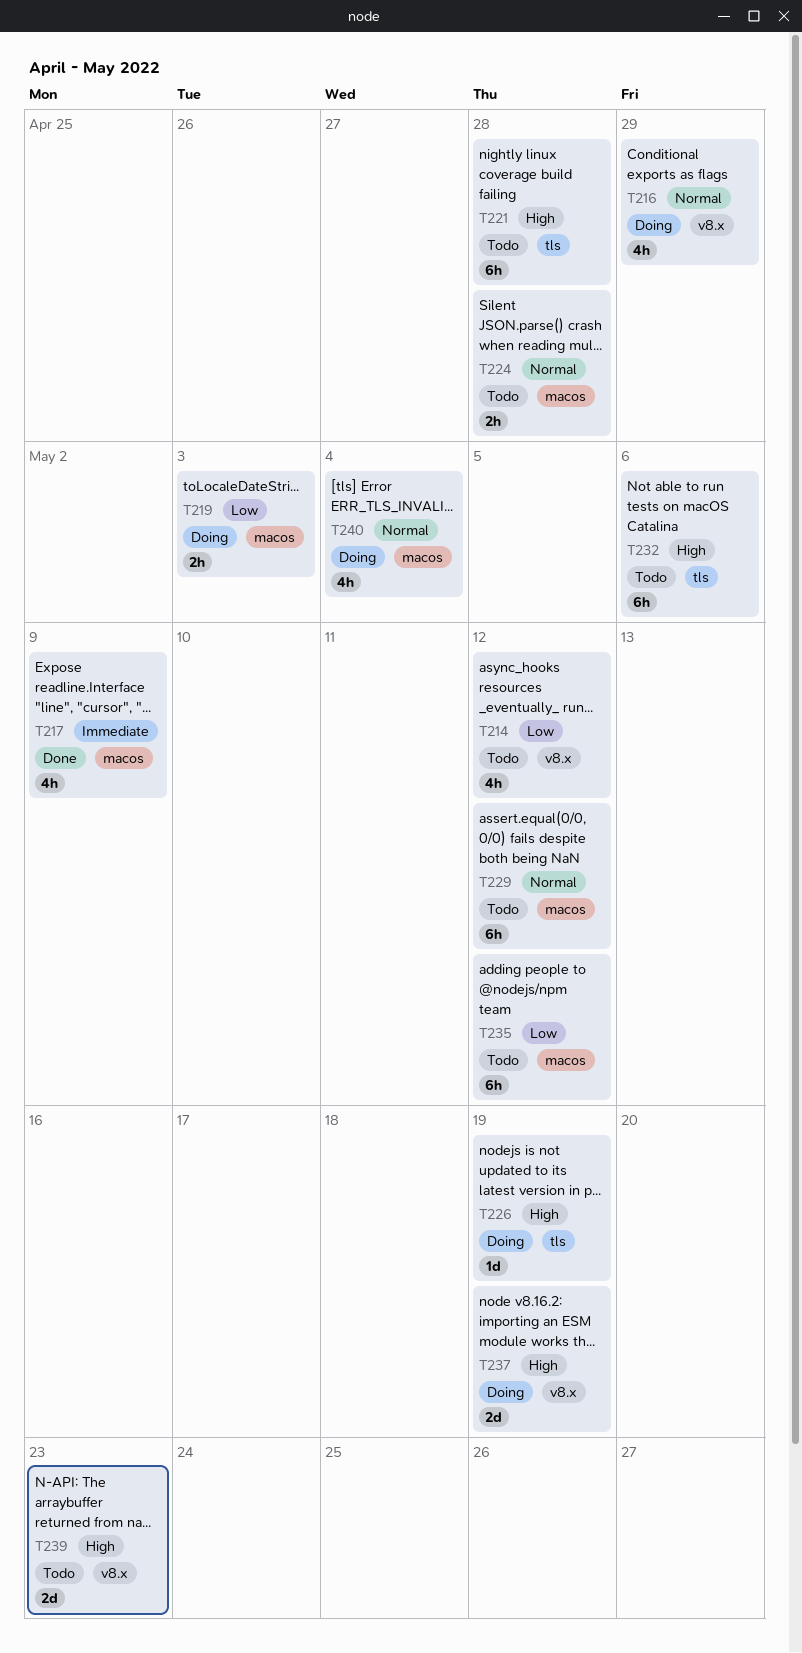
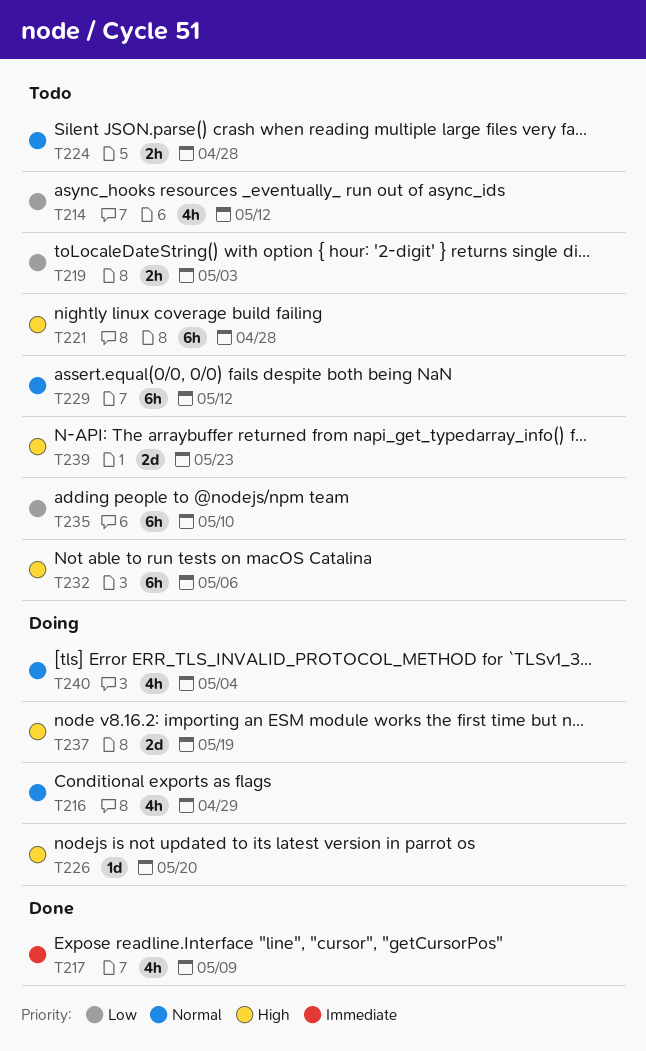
T219, status: Doing -> Todo
T226, due: May 19 -> May 20
T235, due: May 12 -> May 10

